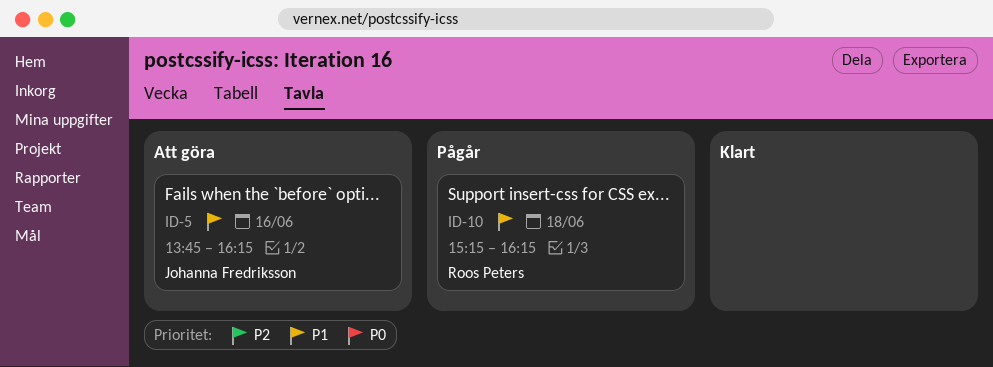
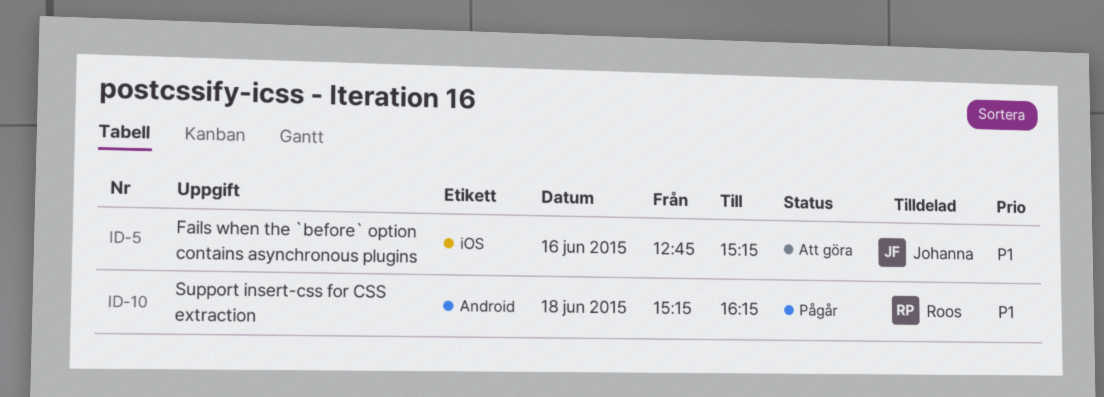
ID-5, begins: 13:45 -> 12:45
ID-5, ends: 16:15 -> 15:15

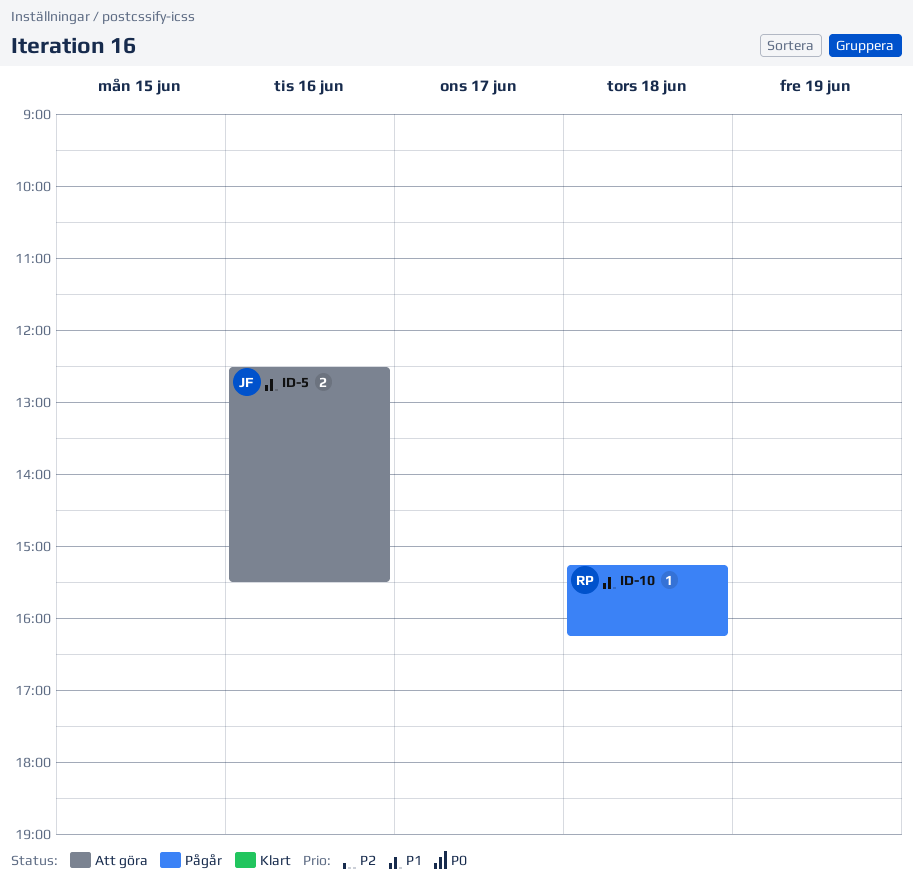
ID-5, begins: 12:45 -> 12:30
ID-5, ends: 15:15 -> 15:30

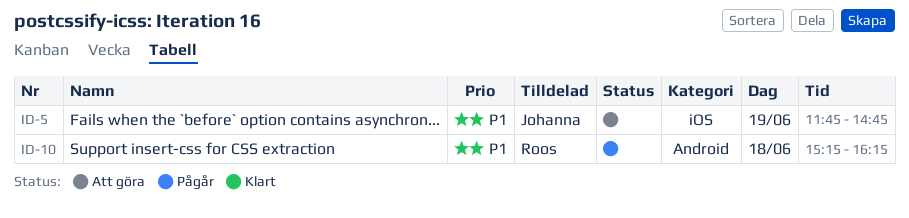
ID-5, day: Jun 16 -> Jun 19
ID-5, begins: 12:30 -> 11:45
ID-5, ends: 15:30 -> 14:45

